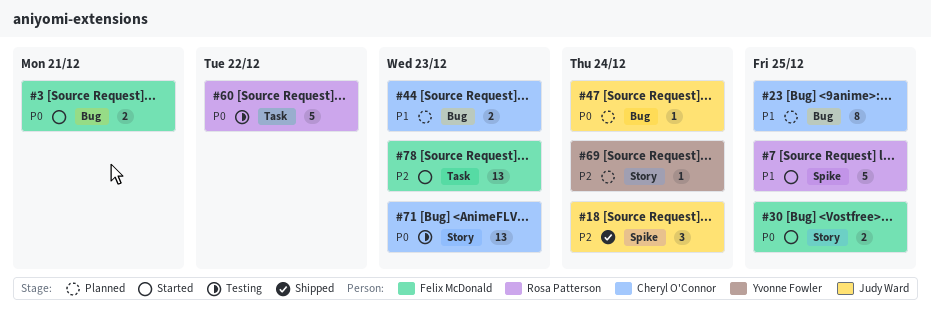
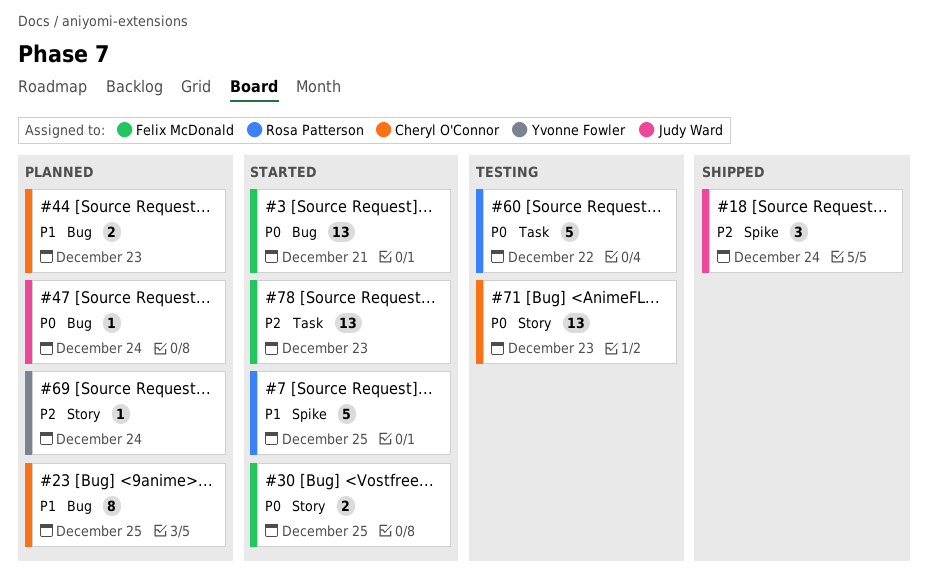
#3, estimate: 2 -> 13

